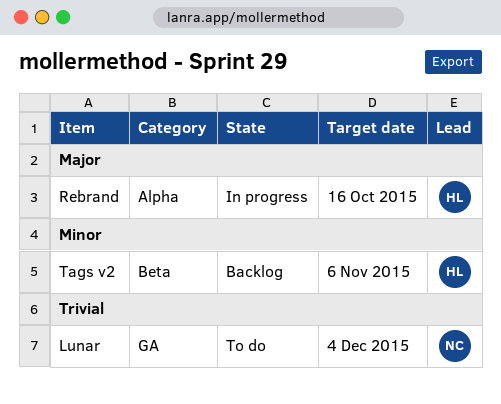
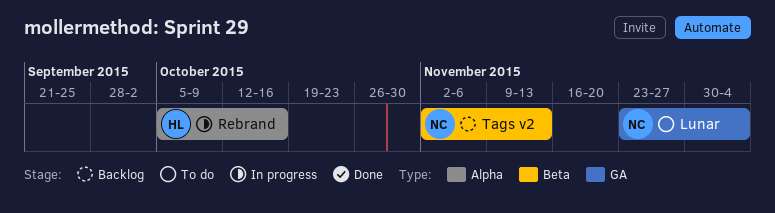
Tags v2, owner: HL -> NC
Tags v2, due: Nov 6 -> Nov 13

